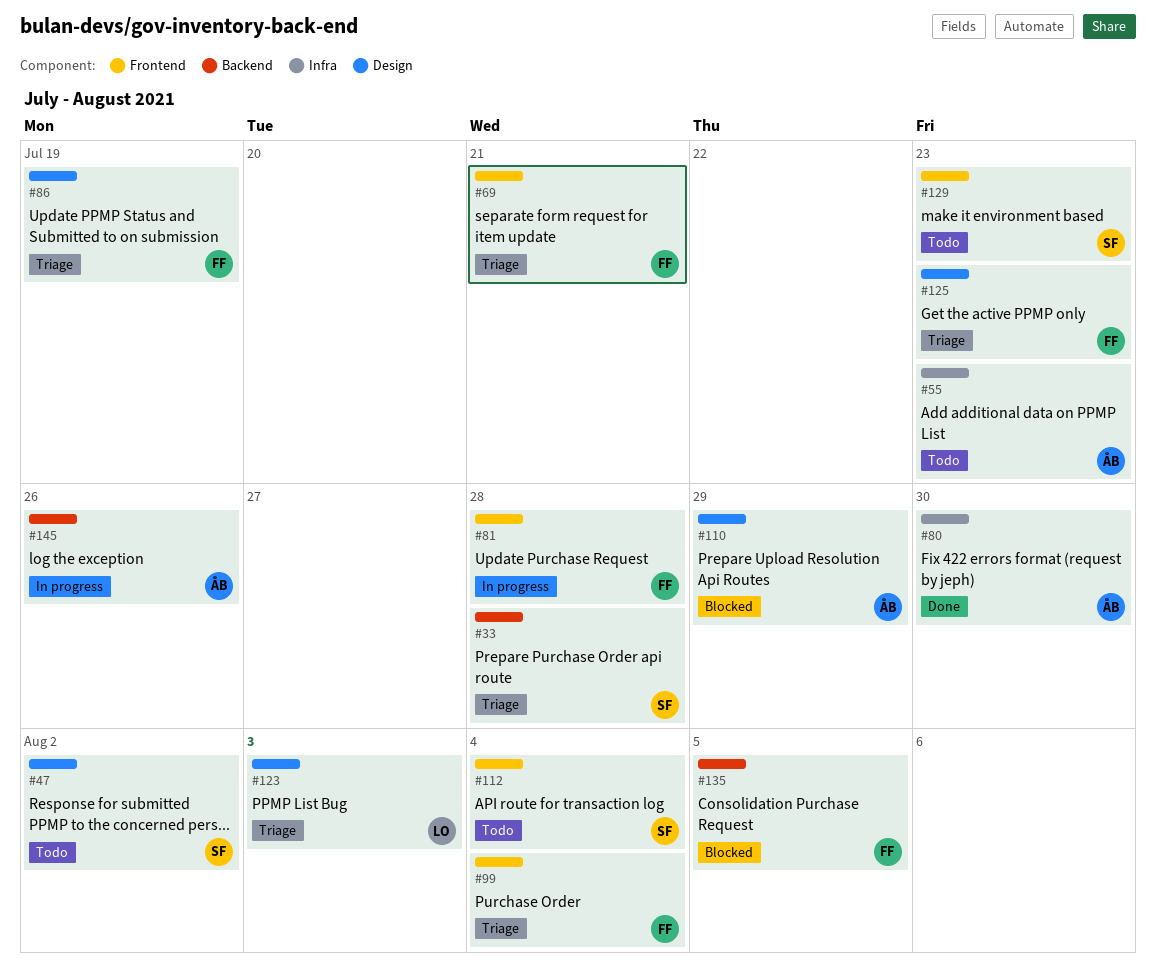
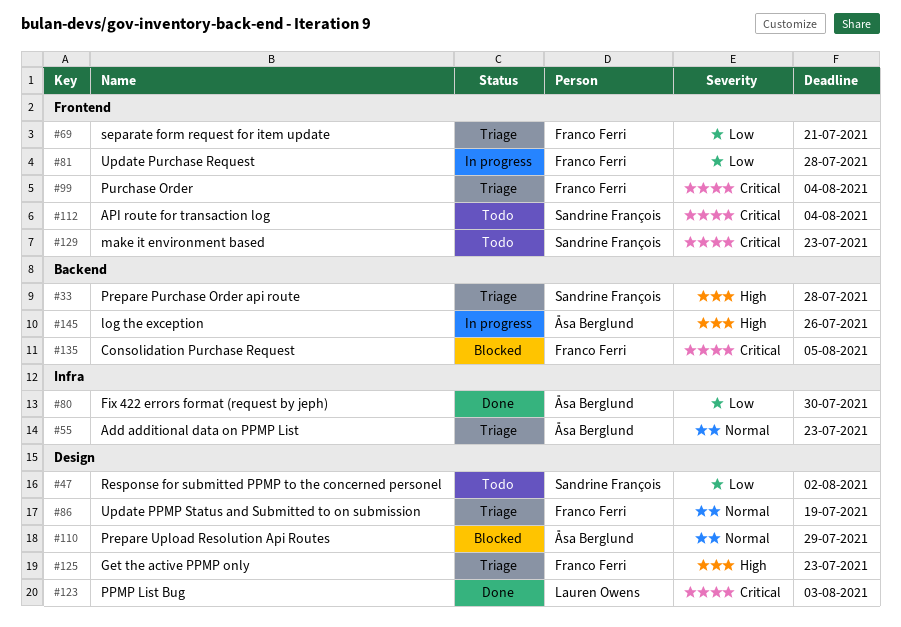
#55, status: Todo -> Triage
#123, status: Triage -> Done

